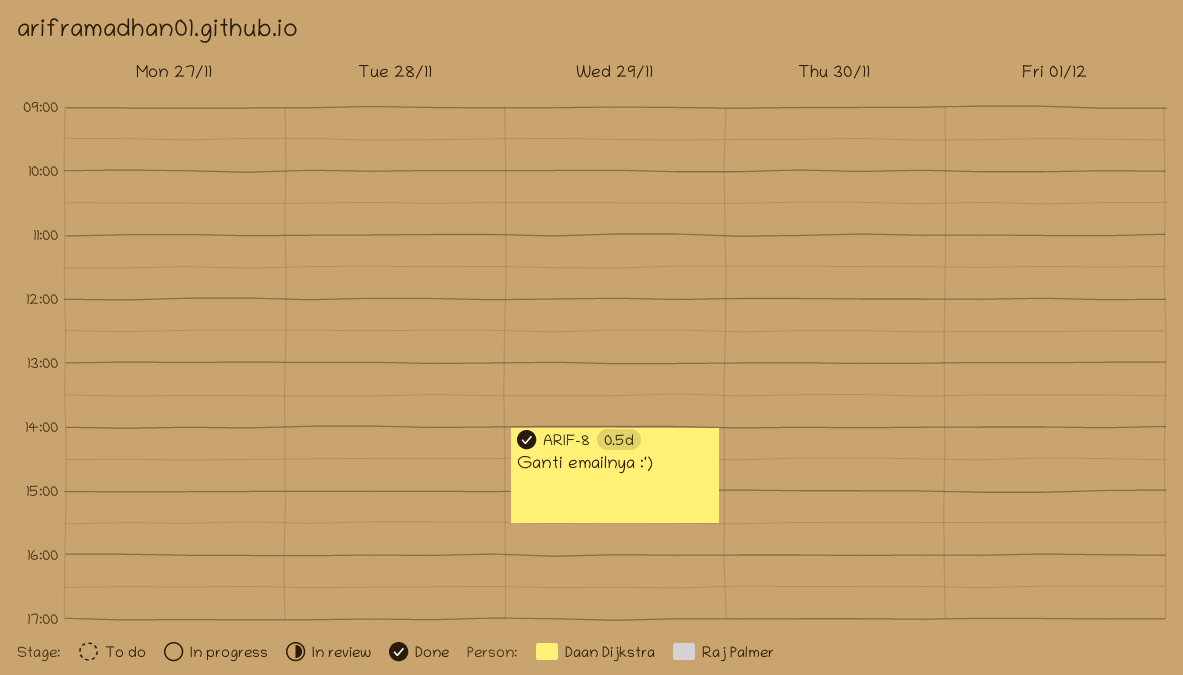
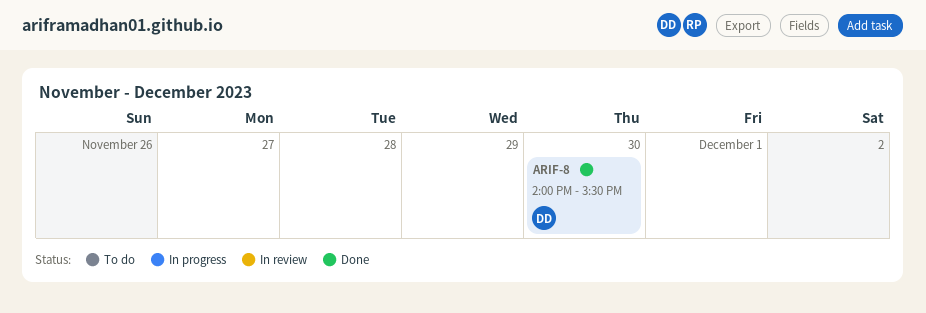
ARIF-8, day: Nov 29 -> Nov 30

